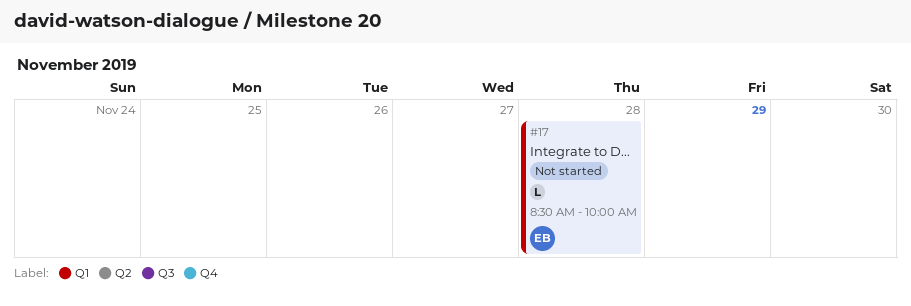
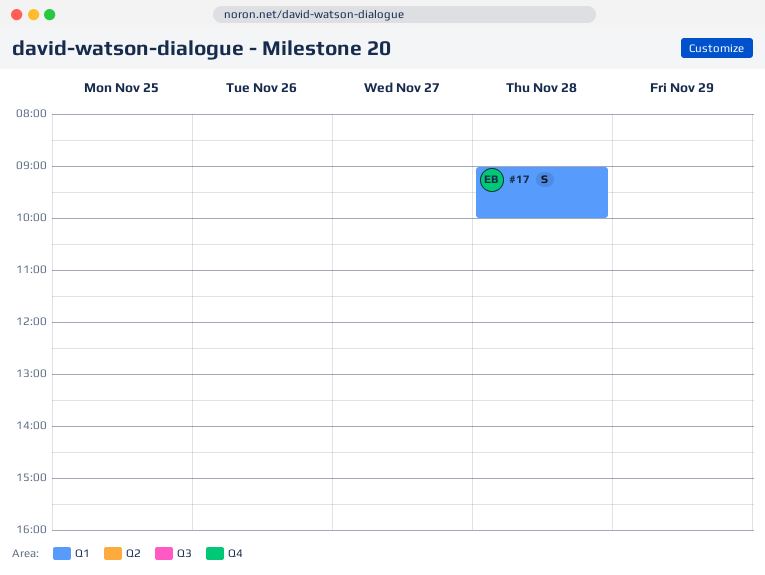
#17, estimate: L -> S
#17, begins: 08:30 -> 09:00

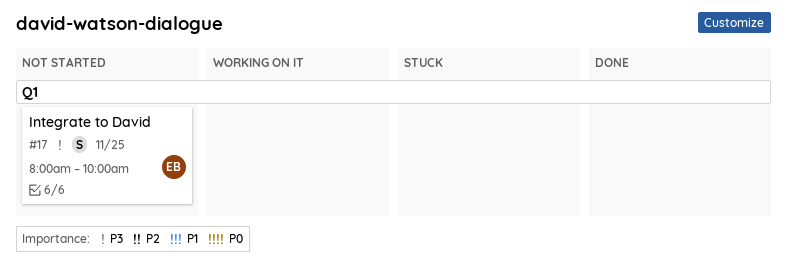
#17, day: Nov 28 -> Nov 25
#17, begins: 09:00 -> 08:00

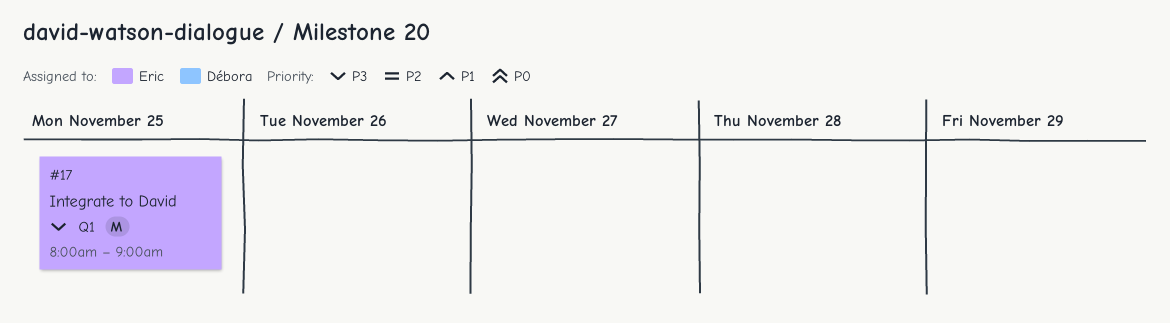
#17, estimate: S -> M
#17, ends: 10:00 -> 09:00

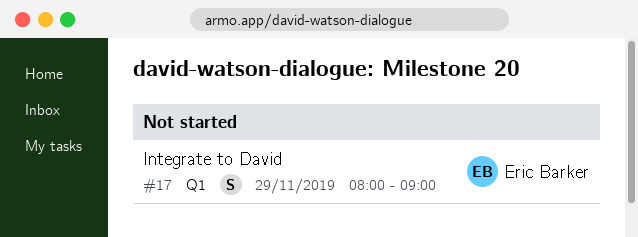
#17, estimate: M -> S
#17, day: Nov 25 -> Nov 29

